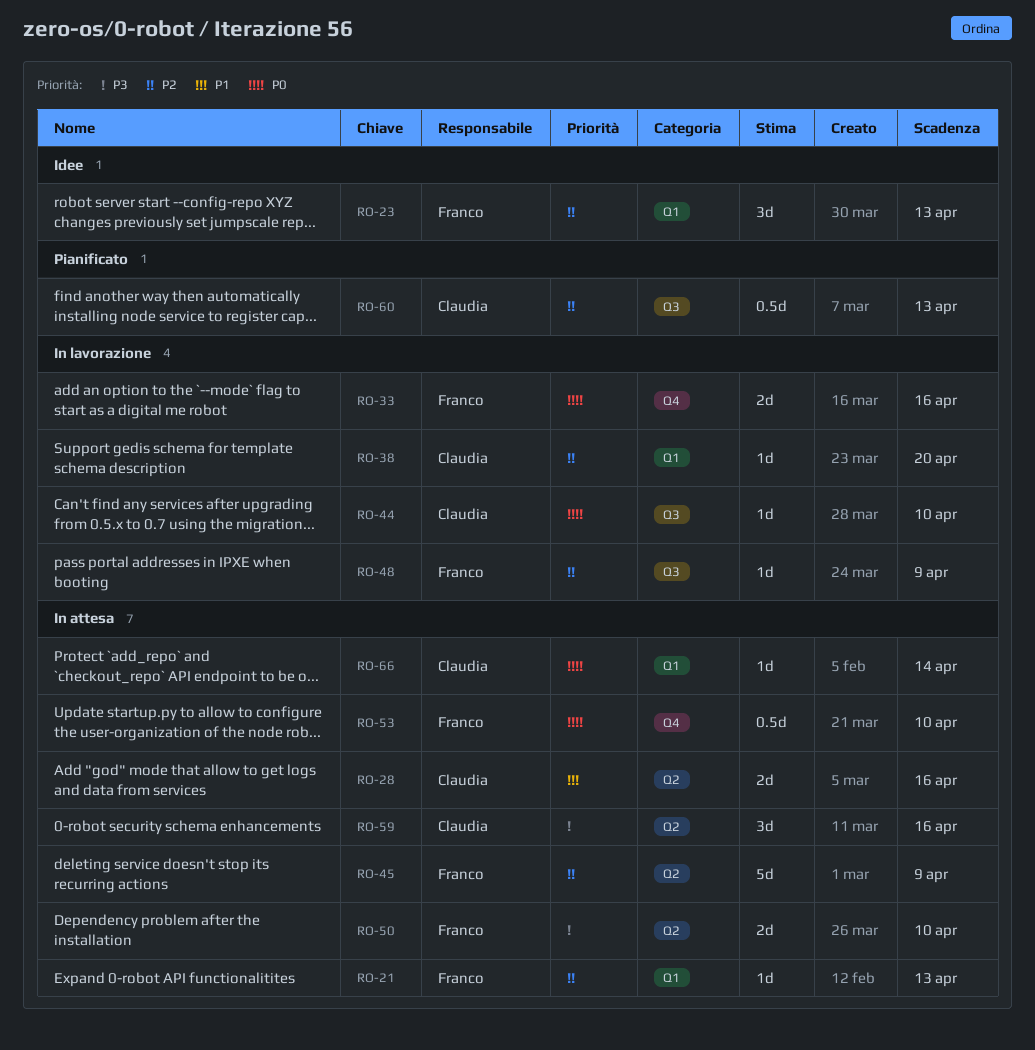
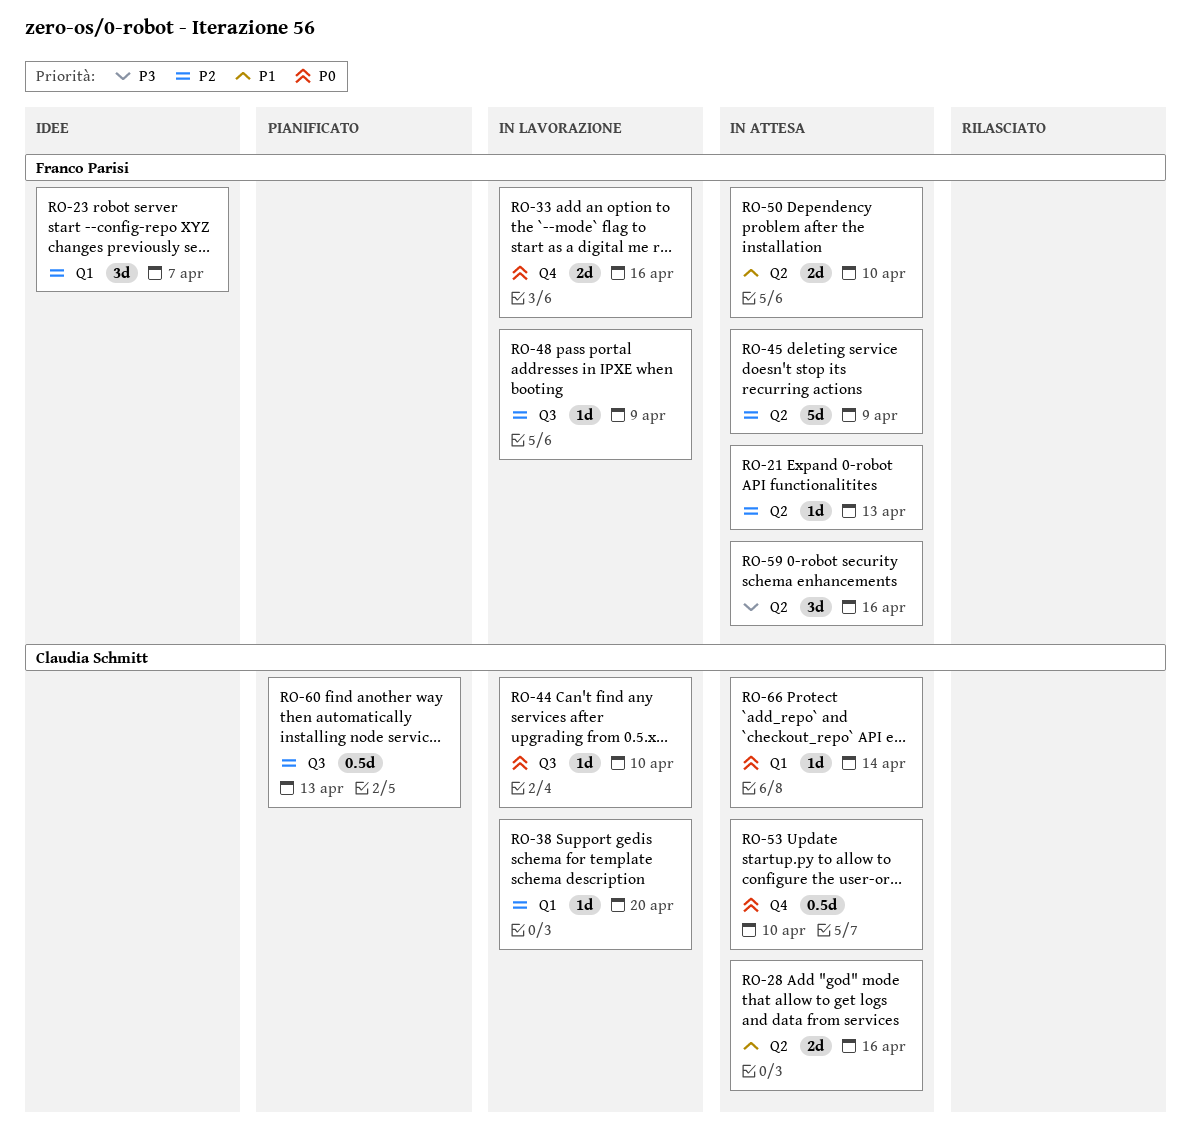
RO-21, label: Q1 -> Q2
RO-23, due: Apr 13 -> Apr 7
RO-50, priority: P3 -> P1
RO-53, owner: Franco Parisi -> Claudia Schmitt
RO-59, owner: Claudia Schmitt -> Franco Parisi

